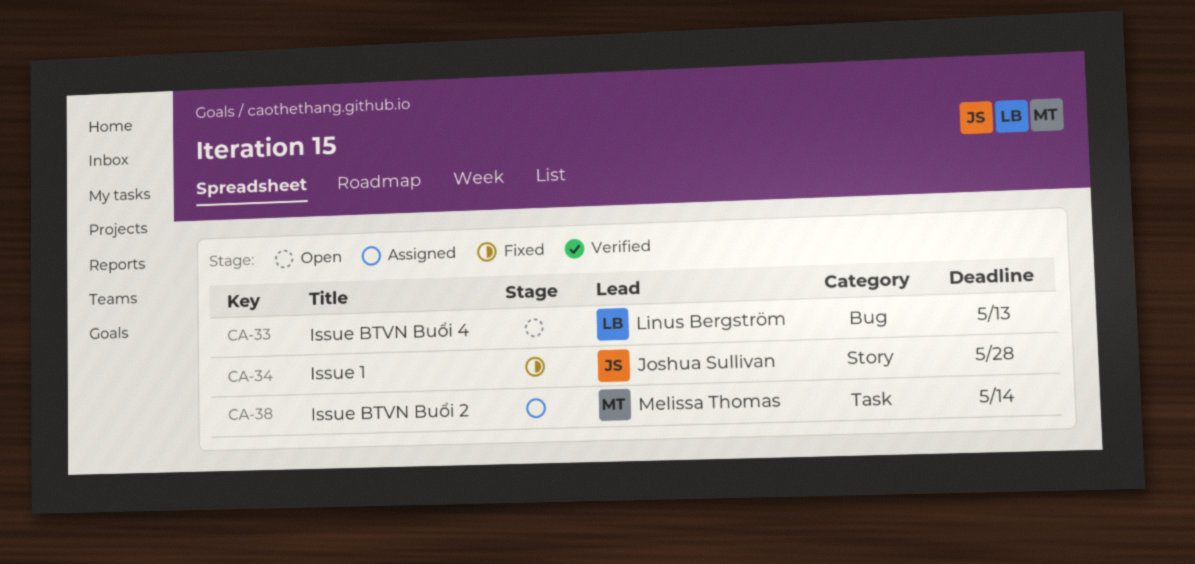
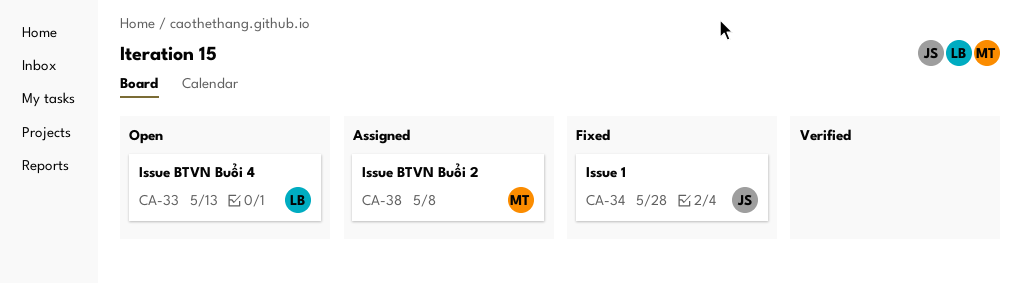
CA-38, due: May 14 -> May 8

